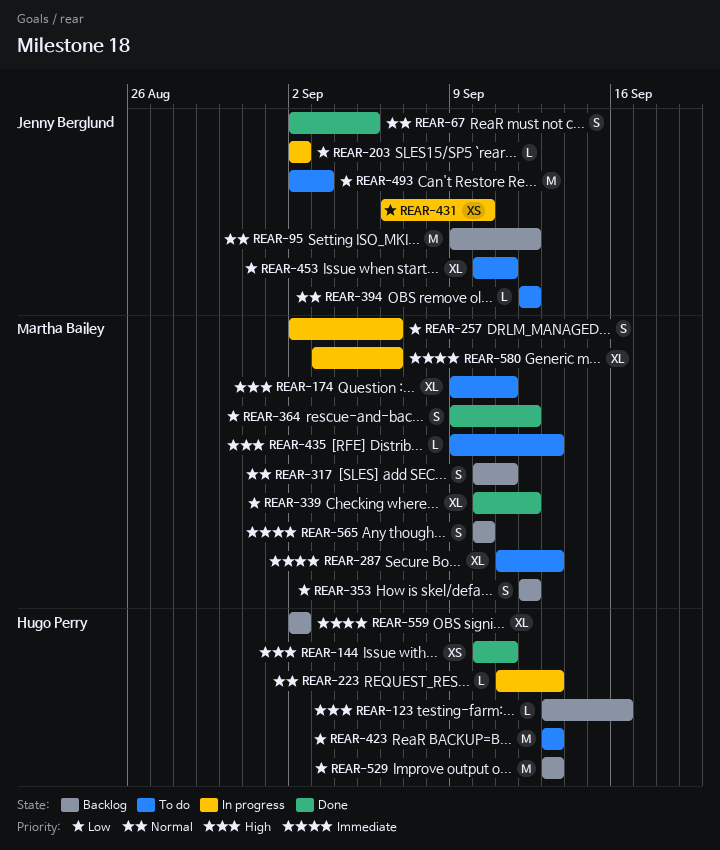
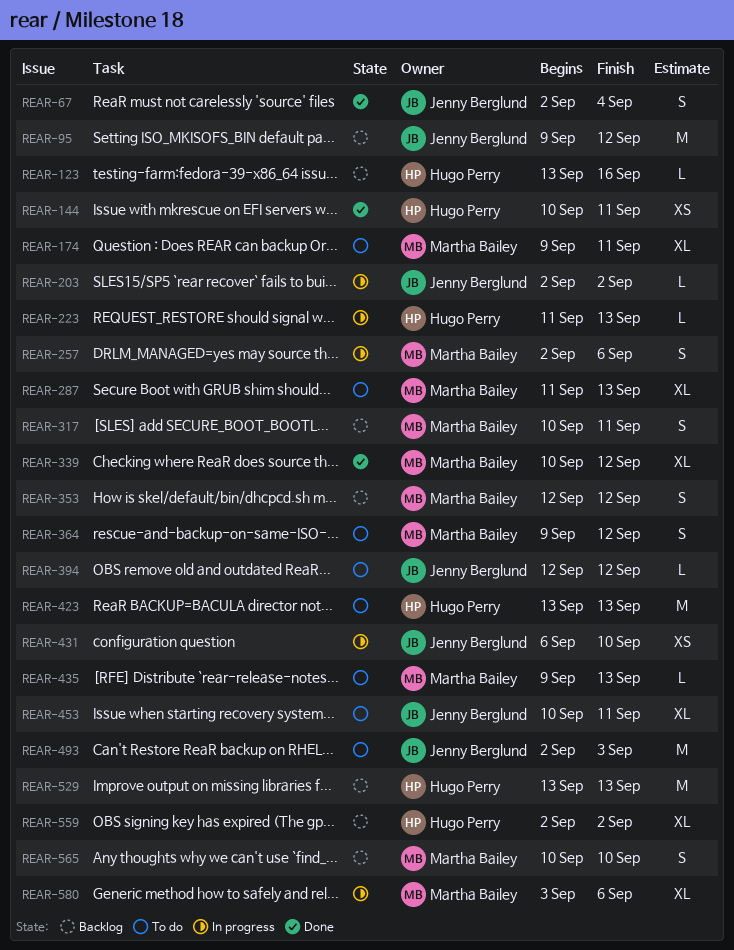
REAR-67, due: Sep 5 -> Sep 4
REAR-364, status: Done -> To do

